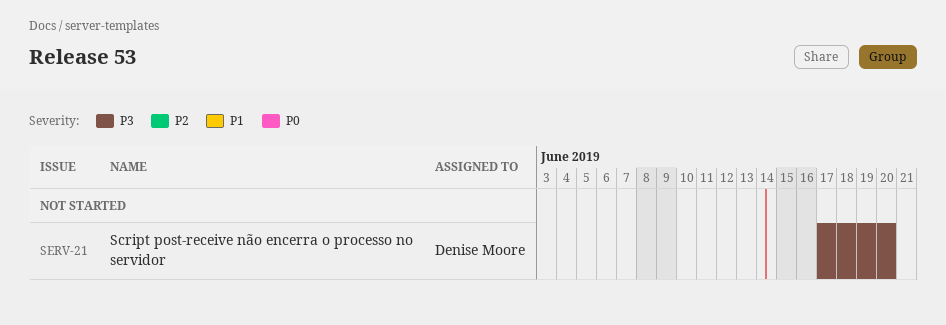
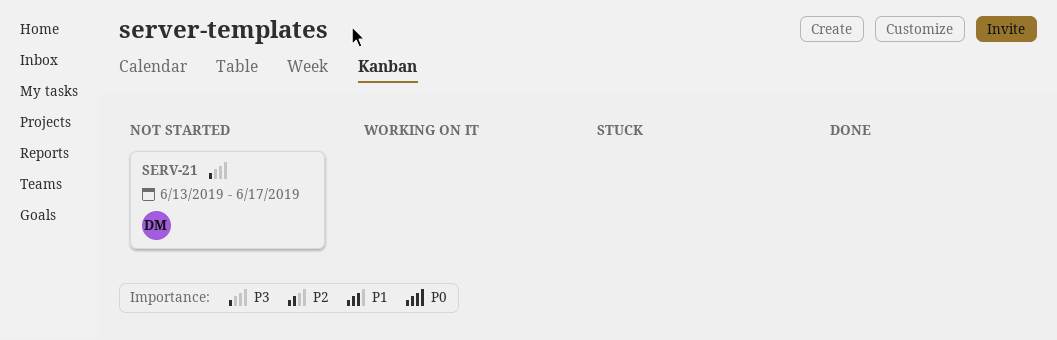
SERV-21, start: Jun 17 -> Jun 13
SERV-21, due: Jun 20 -> Jun 17

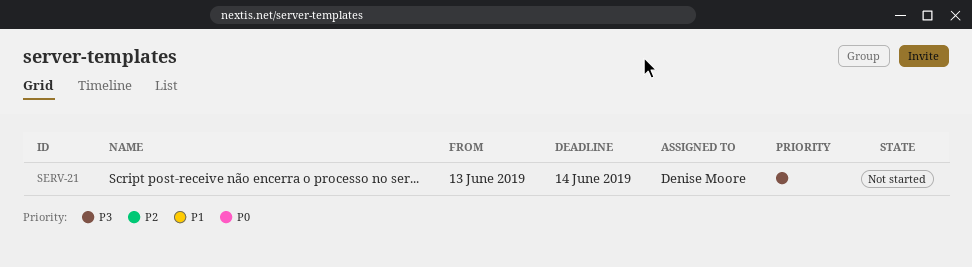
SERV-21, due: Jun 17 -> Jun 14

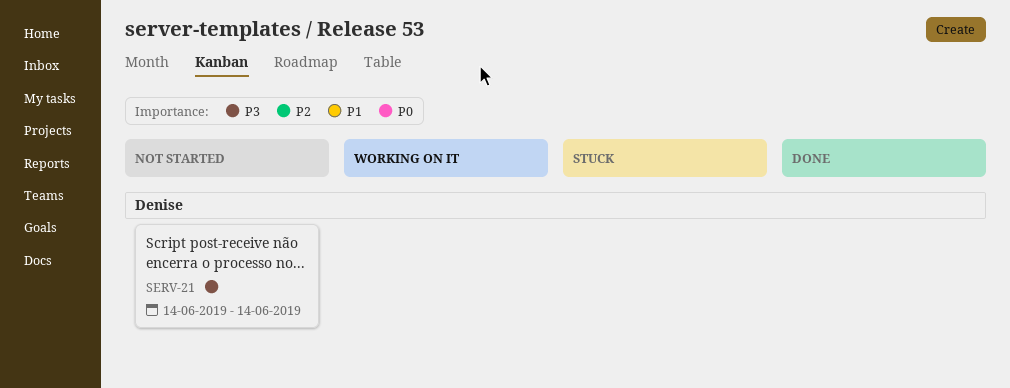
SERV-21, start: Jun 13 -> Jun 14

